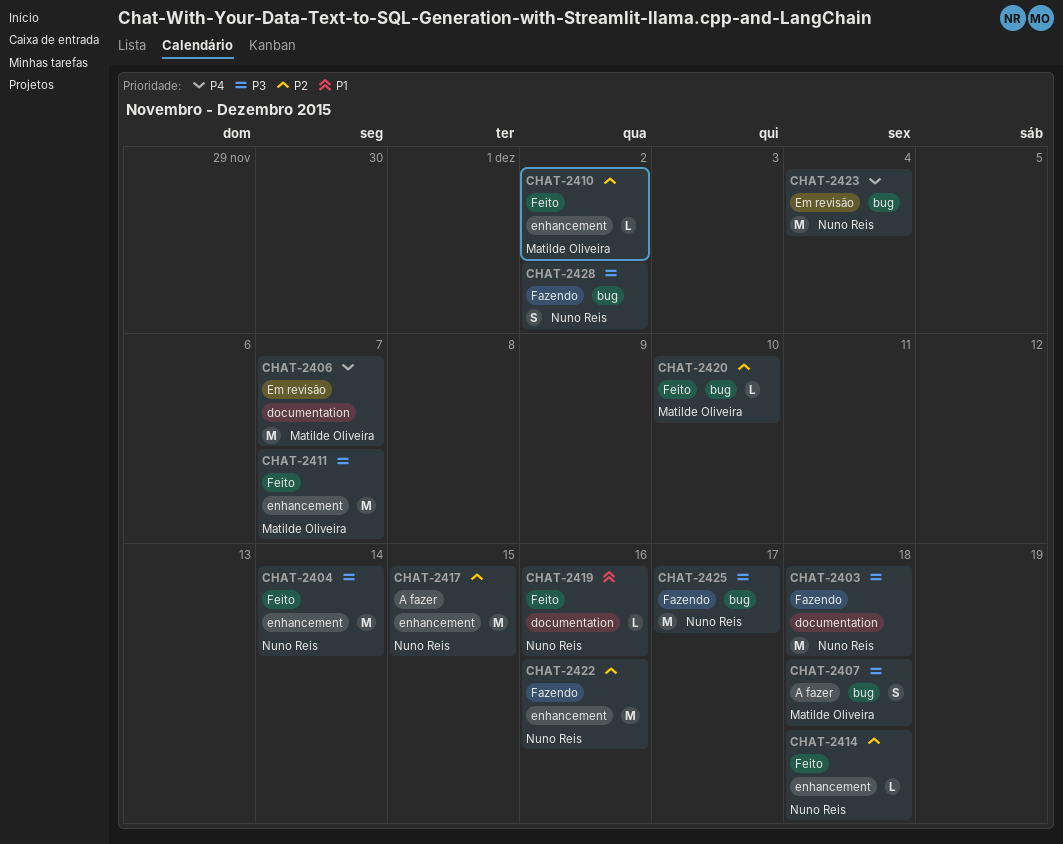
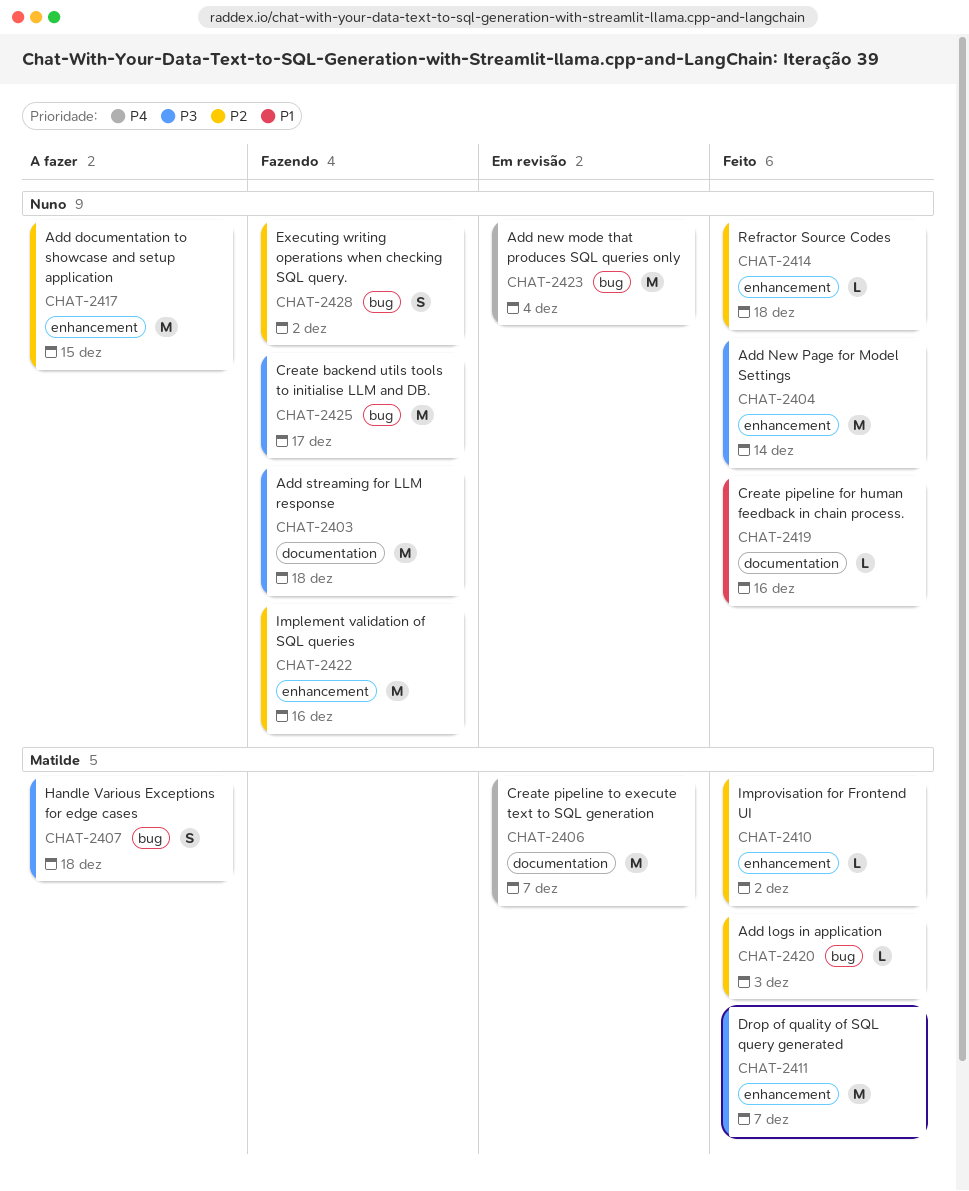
CHAT-2420, due: Dec 10 -> Dec 3
CHAT-2428, priority: P3 -> P2

